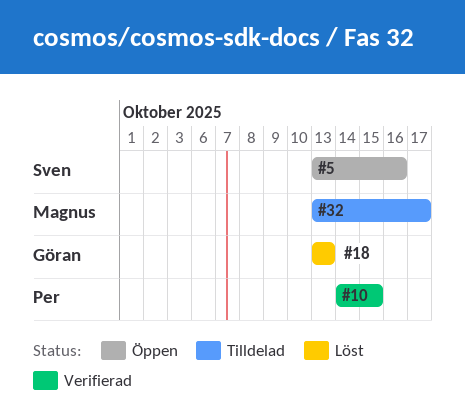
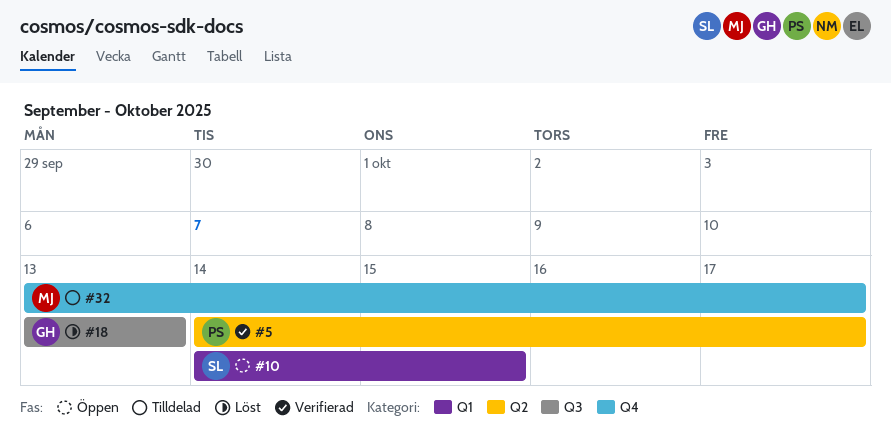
#5, status: Öppen -> Verifierad
#5, owner: Sven -> Per
#5, start: Oct 13 -> Oct 14
#5, due: Oct 16 -> Oct 17
#10, status: Verifierad -> Öppen
#10, owner: Per -> Sven

